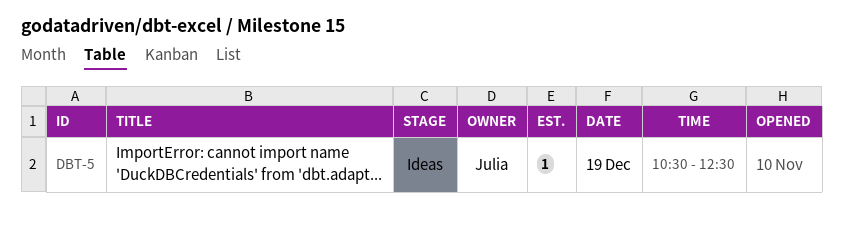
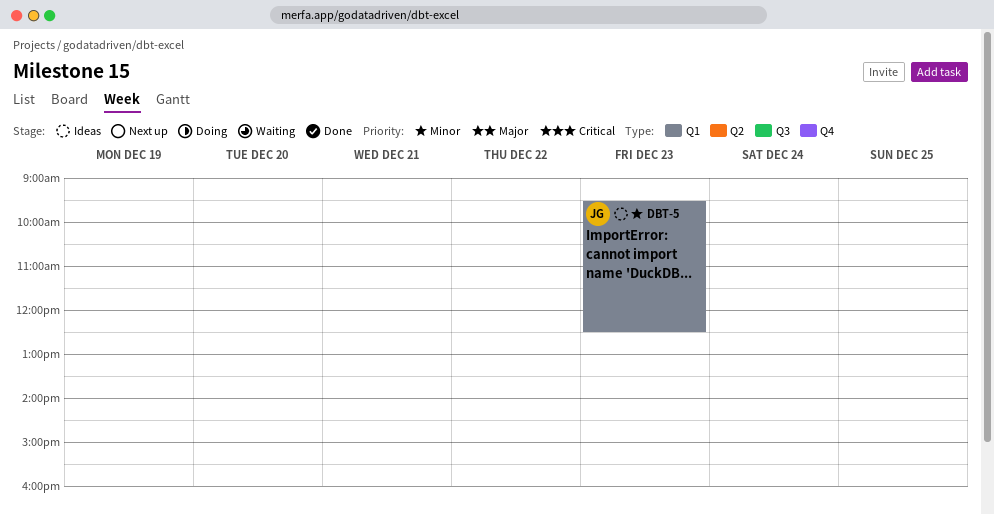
DBT-5, day: Dec 19 -> Dec 23
DBT-5, begins: 10:30 -> 09:30

